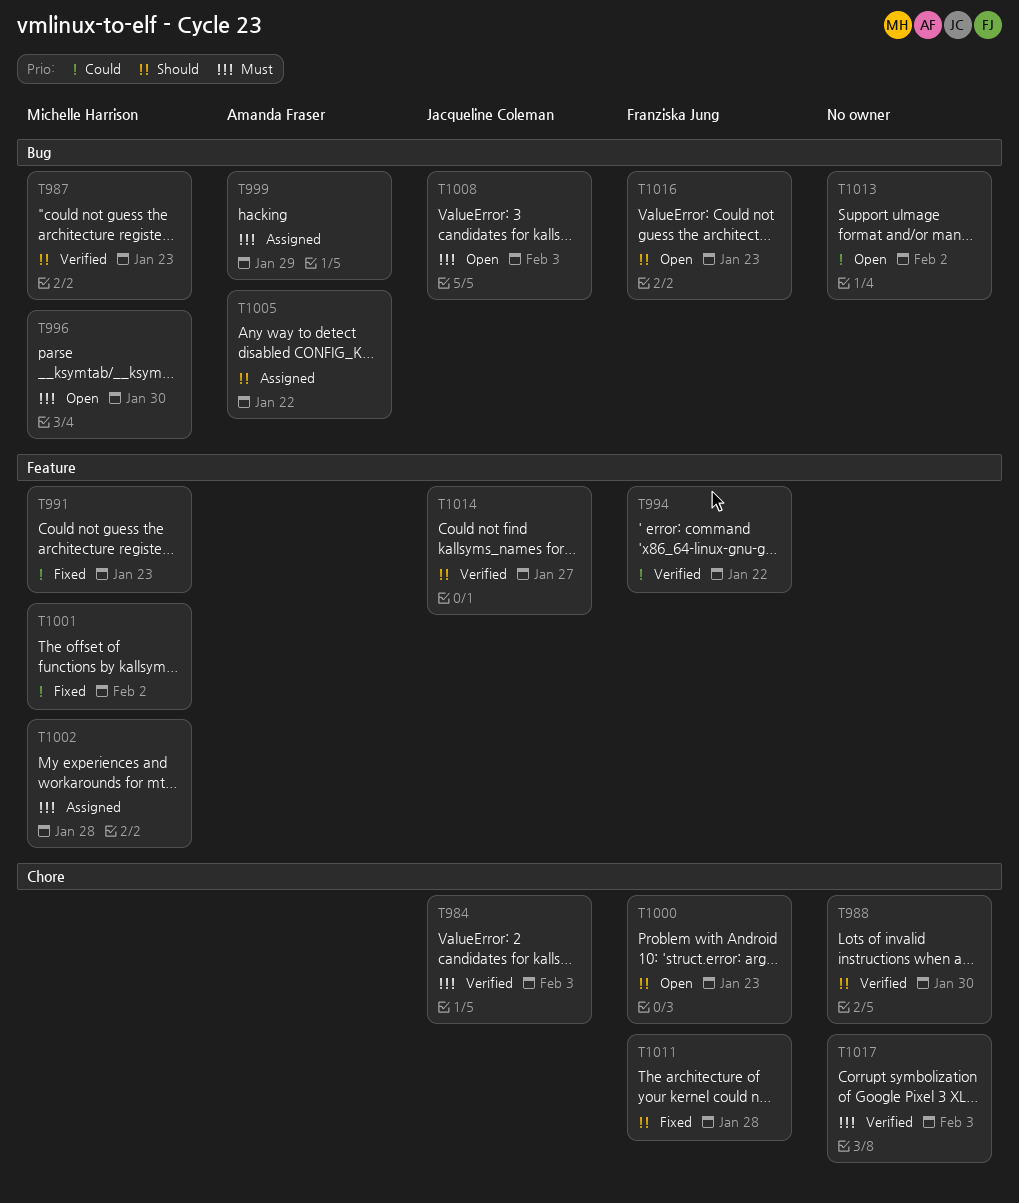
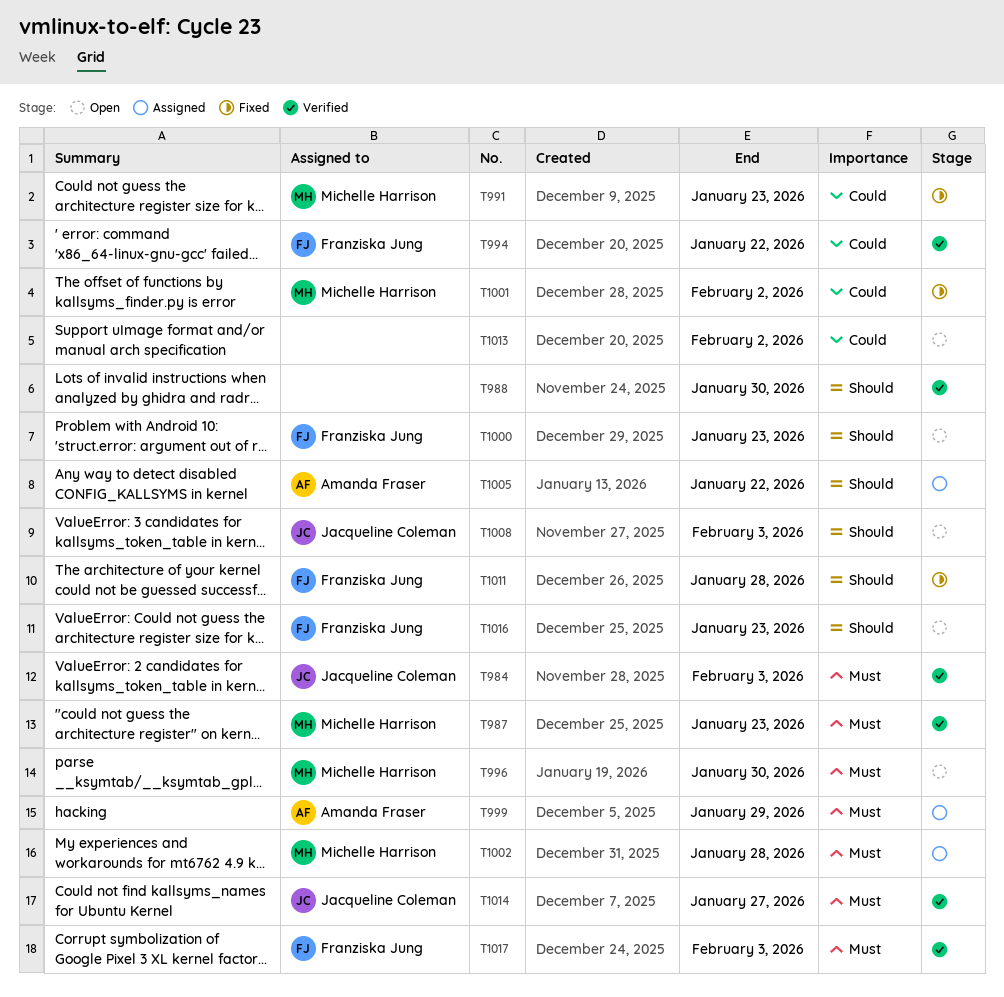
T987, priority: Should -> Must
T1008, priority: Must -> Should
T1014, priority: Should -> Must
T1017, owner: none -> Franziska Jung

